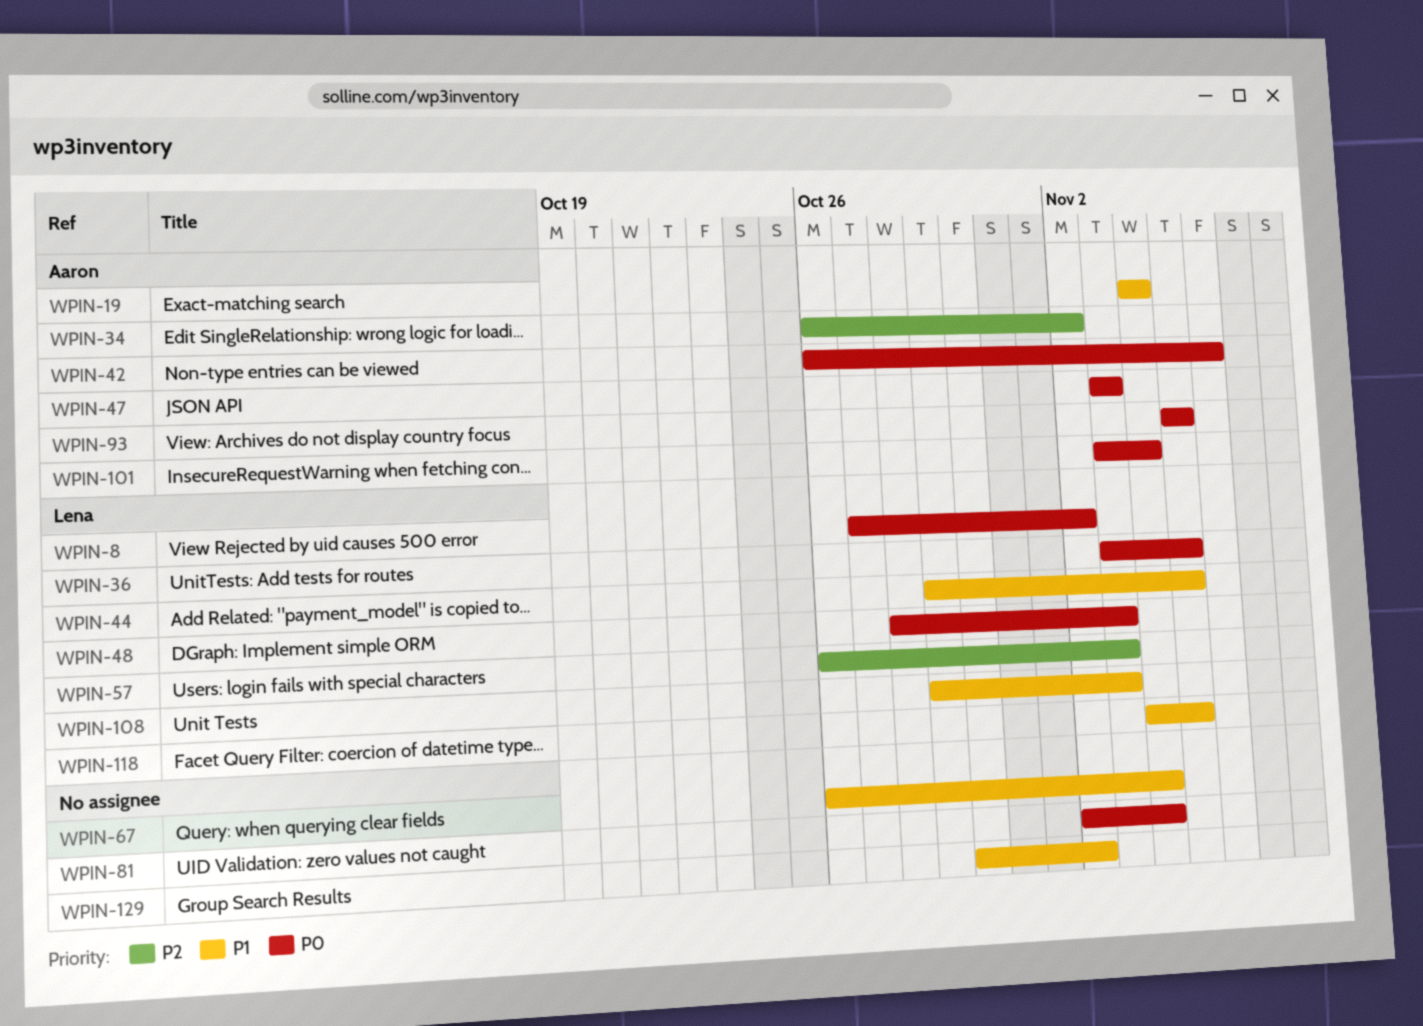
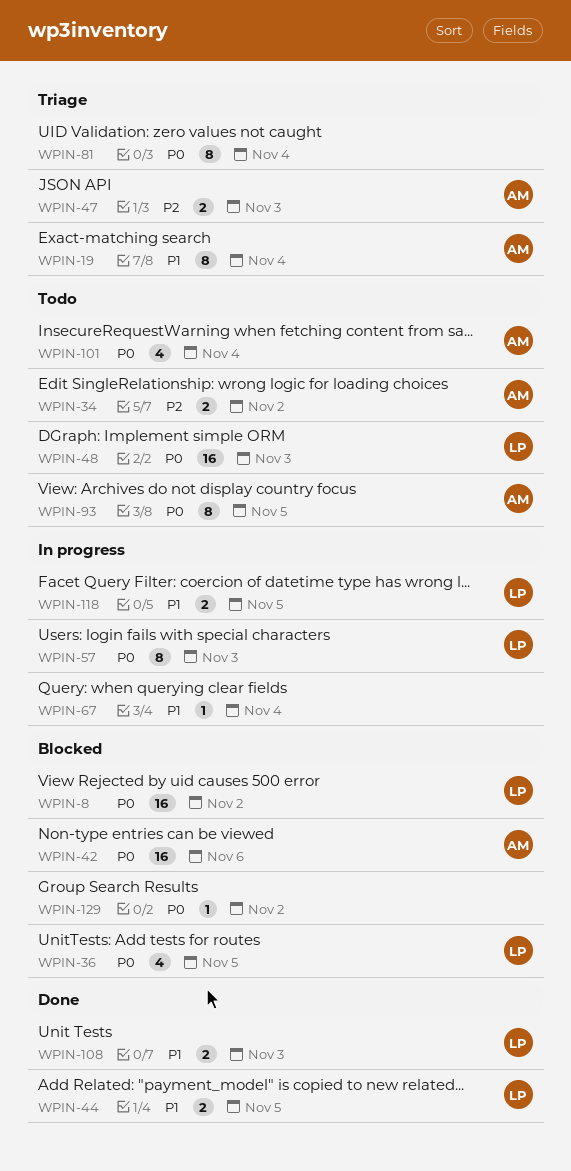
WPIN-47, priority: P0 -> P2
WPIN-57, priority: P2 -> P0
WPIN-129, priority: P1 -> P0

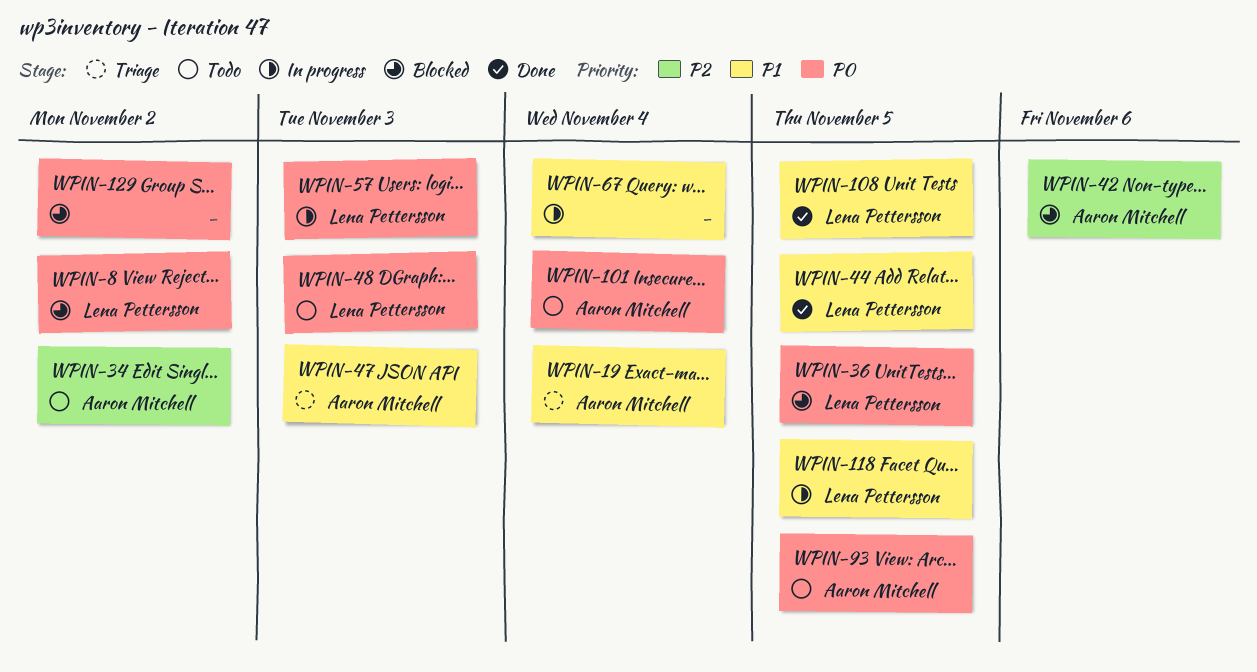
WPIN-42, priority: P0 -> P2
WPIN-47, priority: P2 -> P1
WPIN-81: present -> none
WPIN-108, due: Nov 3 -> Nov 5

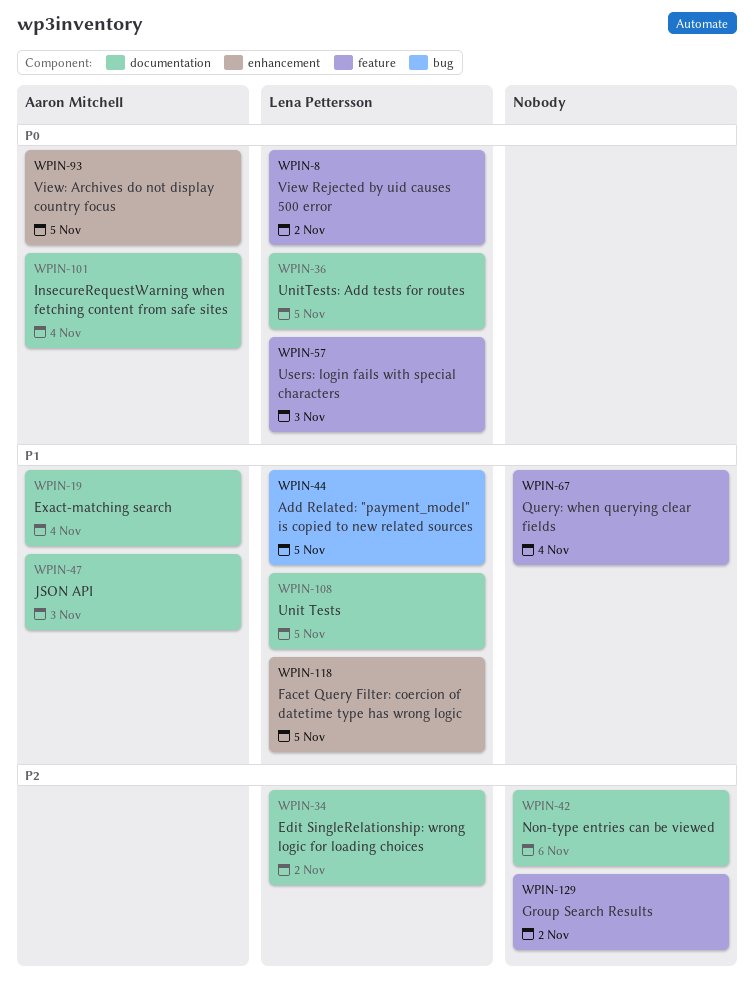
WPIN-34, owner: Aaron Mitchell -> Lena Pettersson
WPIN-42, owner: Aaron Mitchell -> none
WPIN-48: present -> none
WPIN-129, priority: P0 -> P2

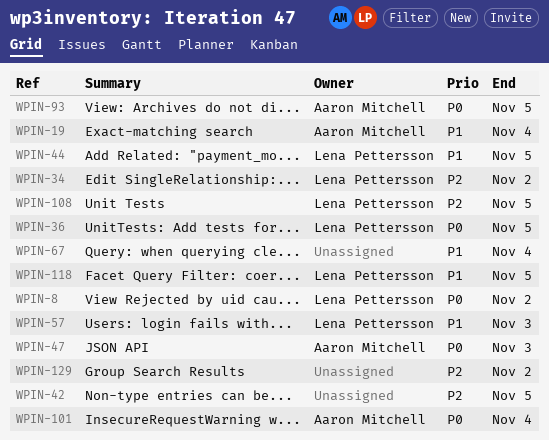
WPIN-42, due: Nov 6 -> Nov 5
WPIN-47, priority: P1 -> P0
WPIN-57, priority: P0 -> P1
WPIN-108, priority: P1 -> P2

